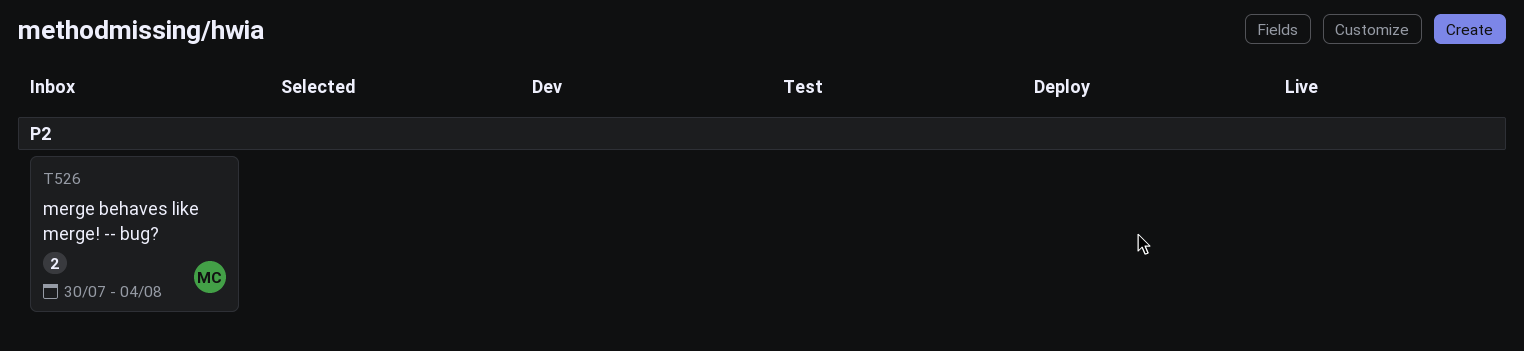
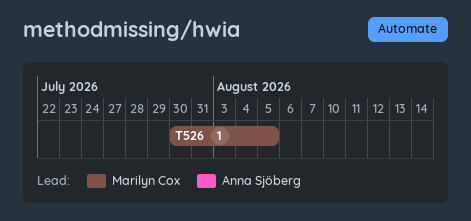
T526, estimate: 2 -> 1
T526, due: Aug 4 -> Aug 5

